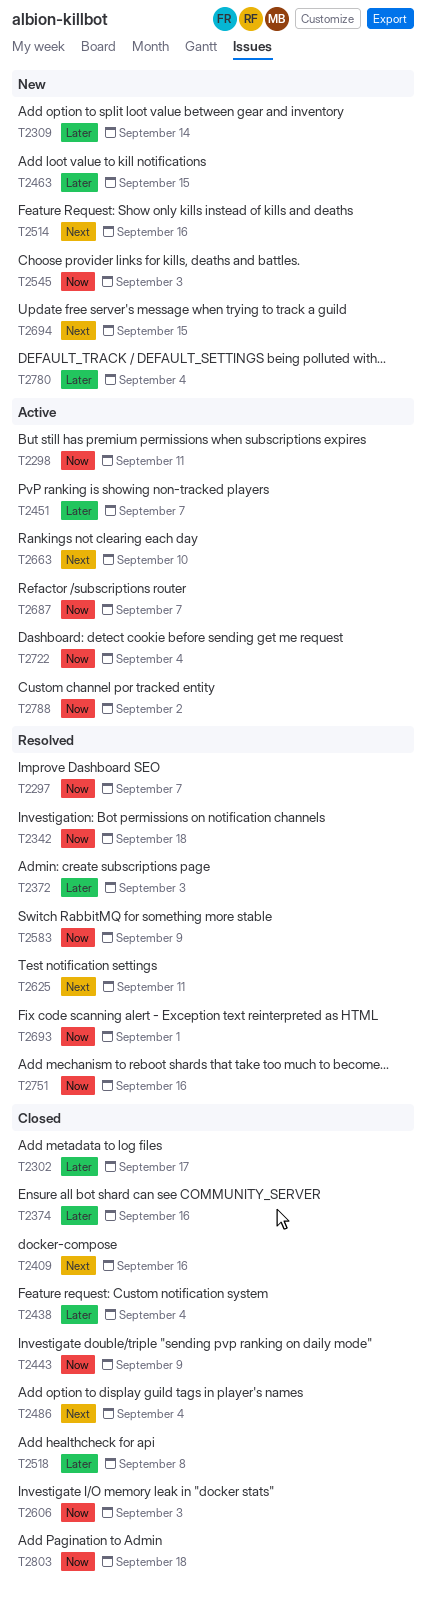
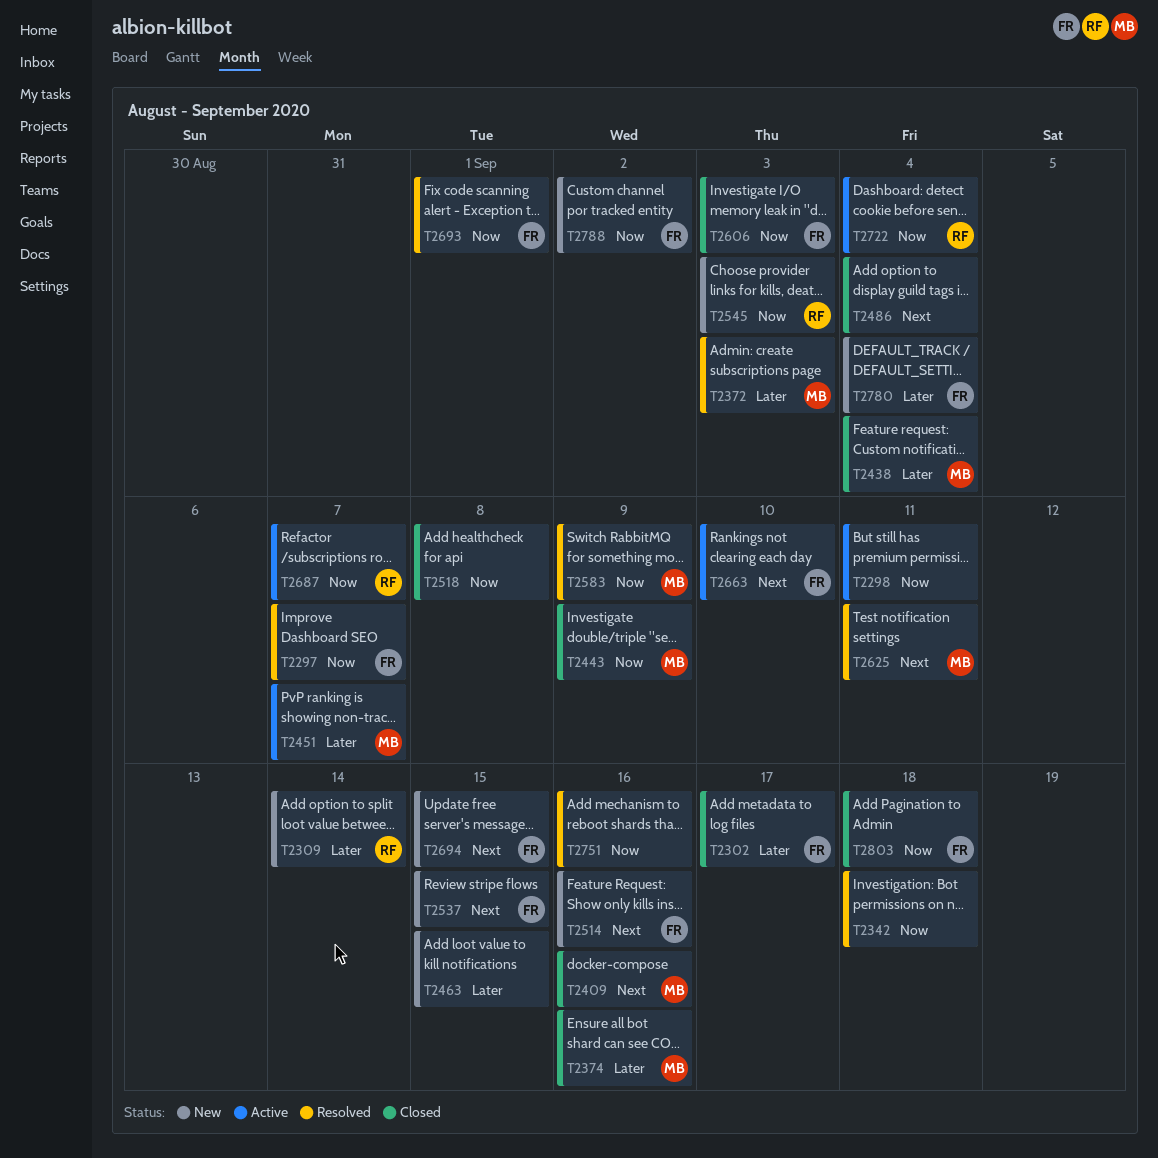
T2518, priority: Later -> Now
T2537: none -> present
T2788, status: Active -> New

